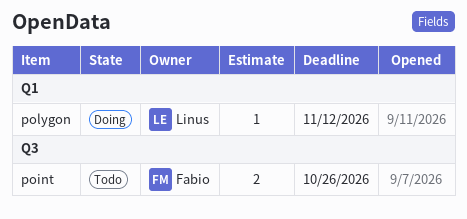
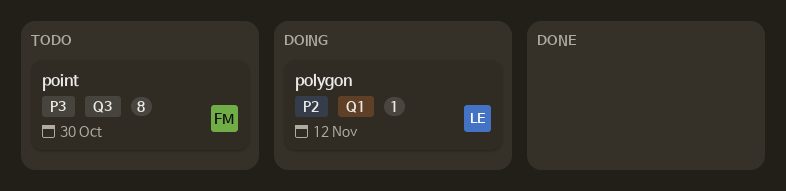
point, estimate: 2 -> 8
point, due: Oct 26 -> Oct 30

